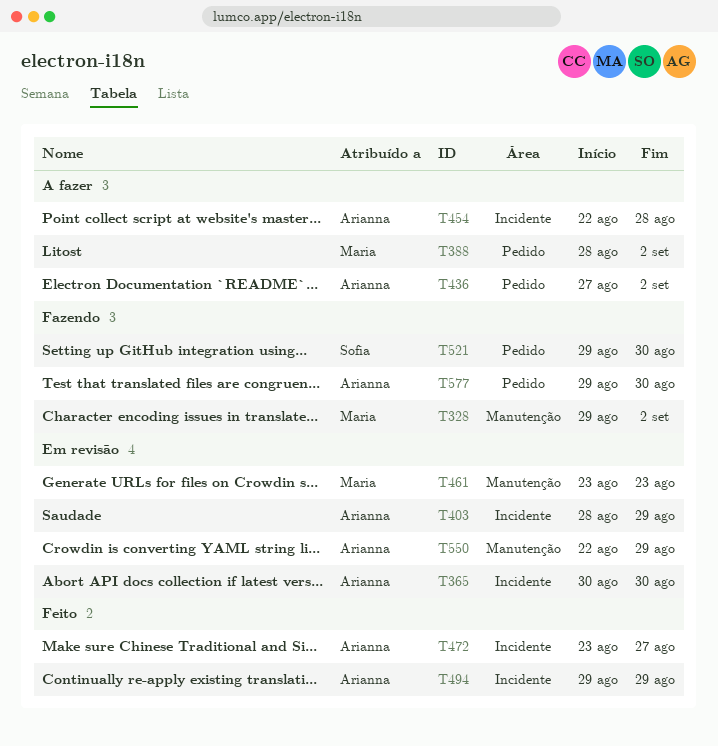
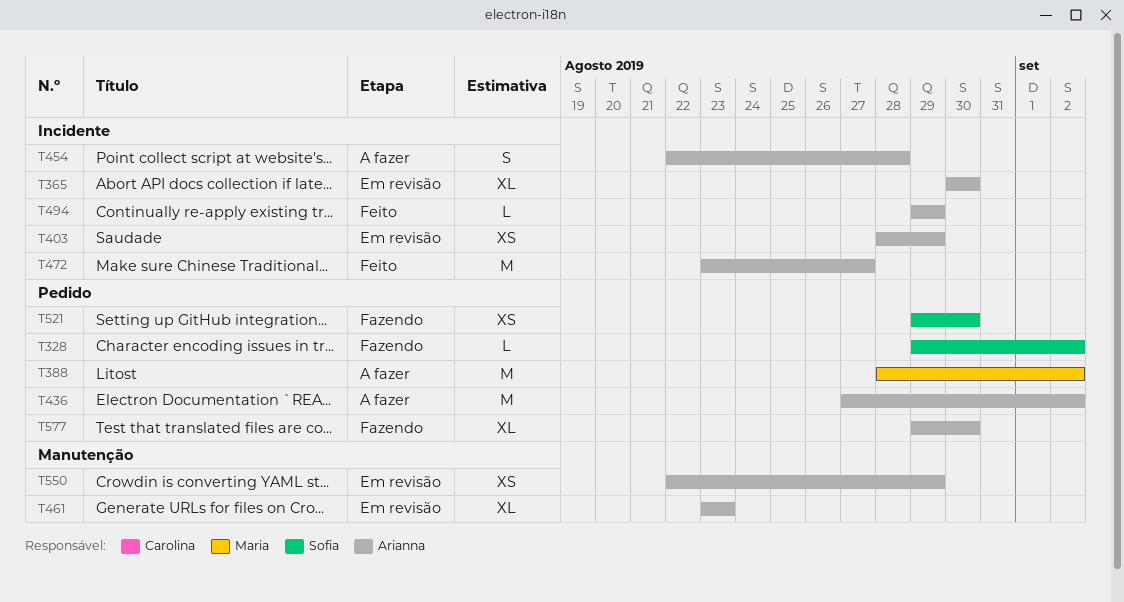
T328, owner: Maria -> Sofia
T328, label: Manutenção -> Pedido
T461, owner: Maria -> Arianna

